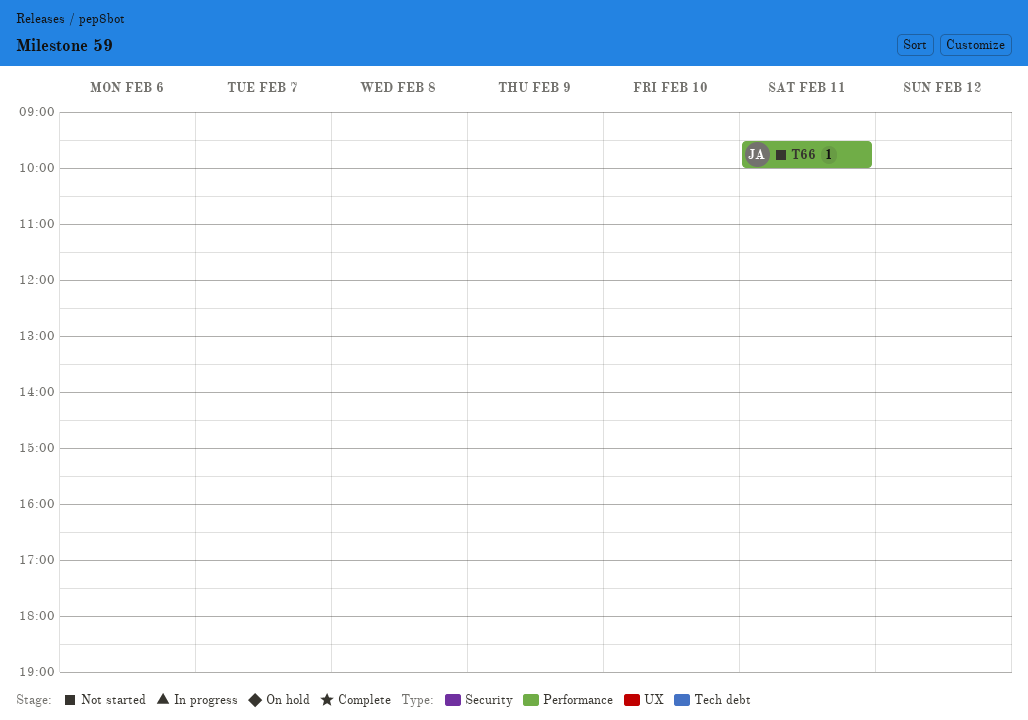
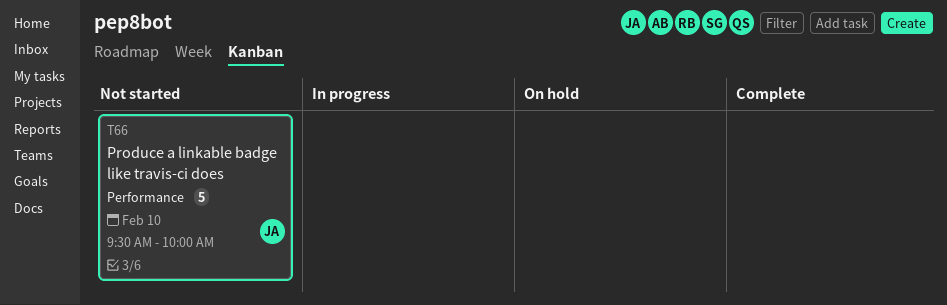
T66, estimate: 1 -> 5
T66, day: Feb 11 -> Feb 10

